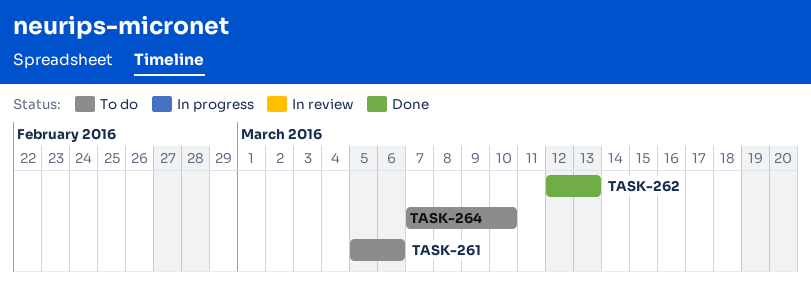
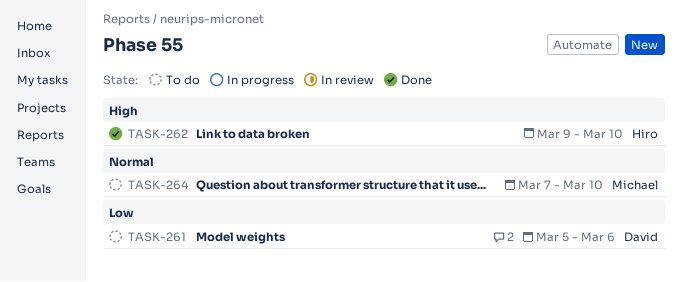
TASK-262, start: Mar 12 -> Mar 9
TASK-262, due: Mar 13 -> Mar 10

